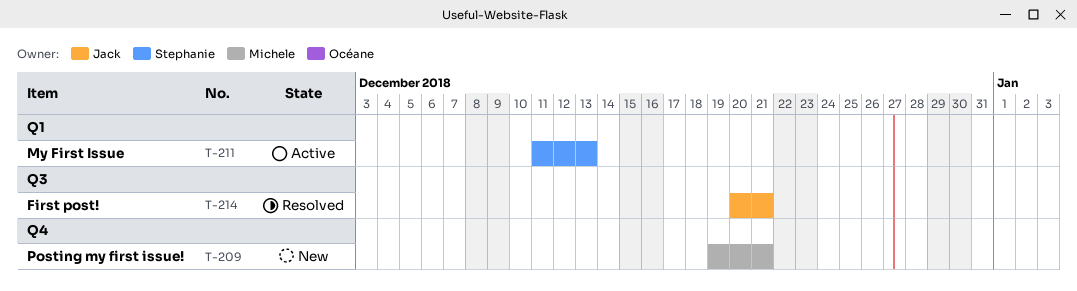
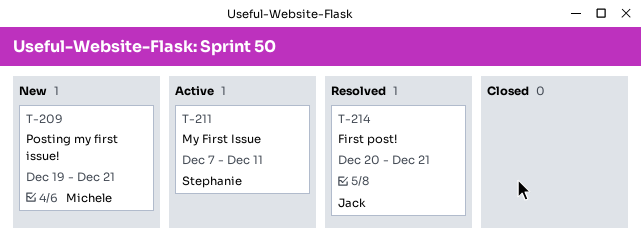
T-211, start: Dec 11 -> Dec 7
T-211, due: Dec 13 -> Dec 11

